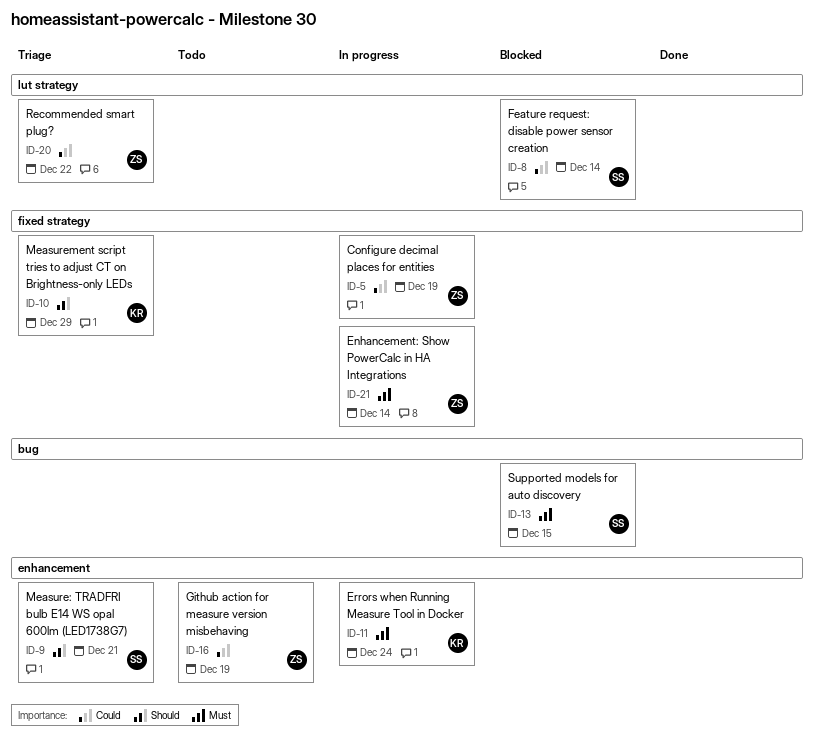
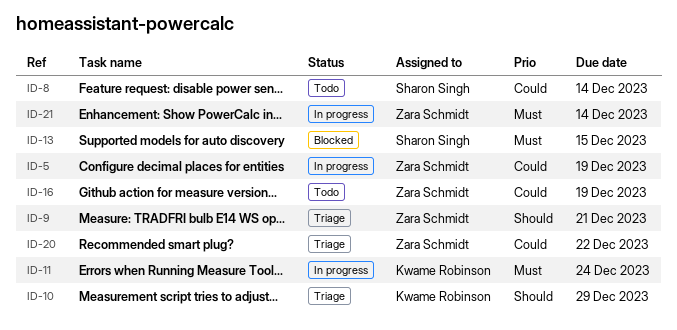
ID-8, status: Blocked -> Todo
ID-9, owner: Sharon Singh -> Zara Schmidt

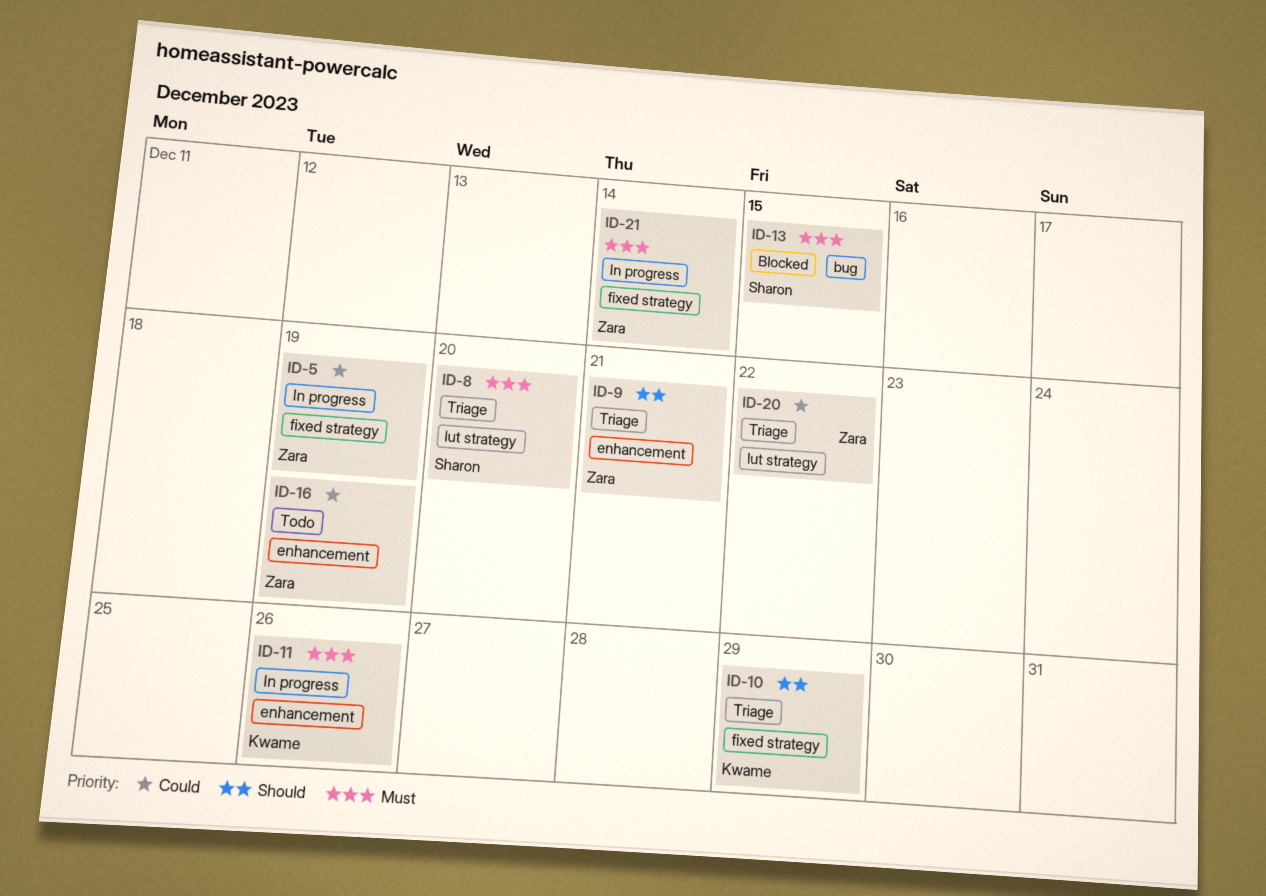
ID-8, status: Todo -> Triage
ID-8, priority: Could -> Must
ID-8, due: Dec 14 -> Dec 20
ID-11, due: Dec 24 -> Dec 26

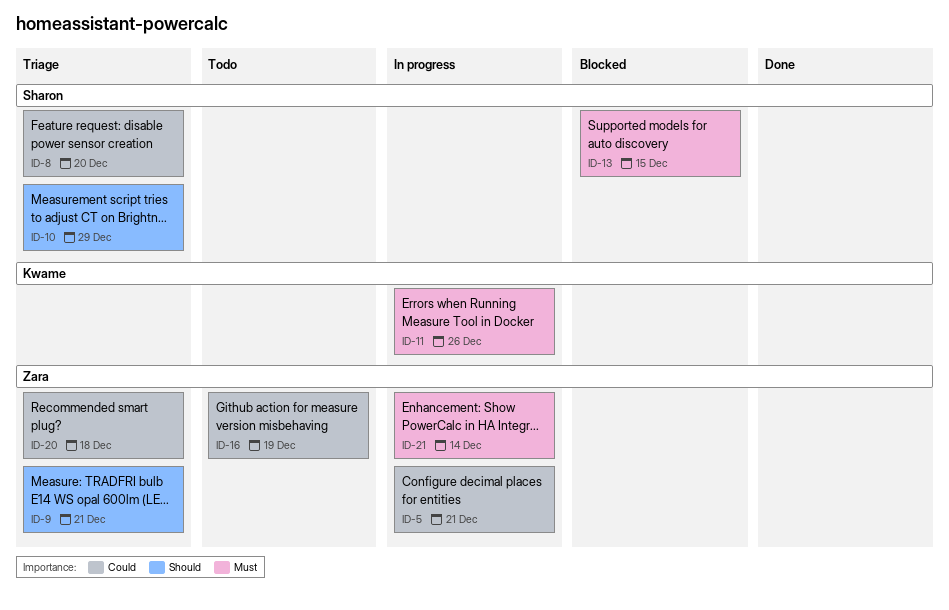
ID-5, due: Dec 19 -> Dec 21
ID-8, priority: Must -> Could
ID-10, owner: Kwame -> Sharon
ID-20, due: Dec 22 -> Dec 18

